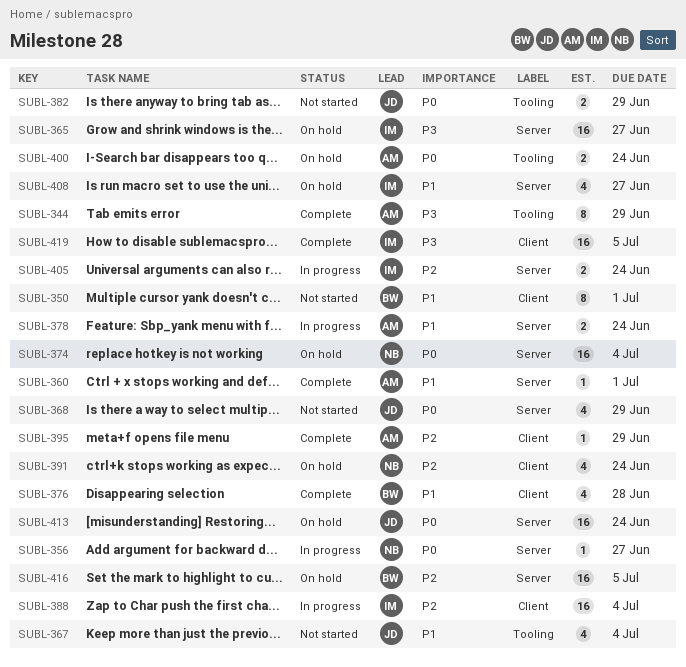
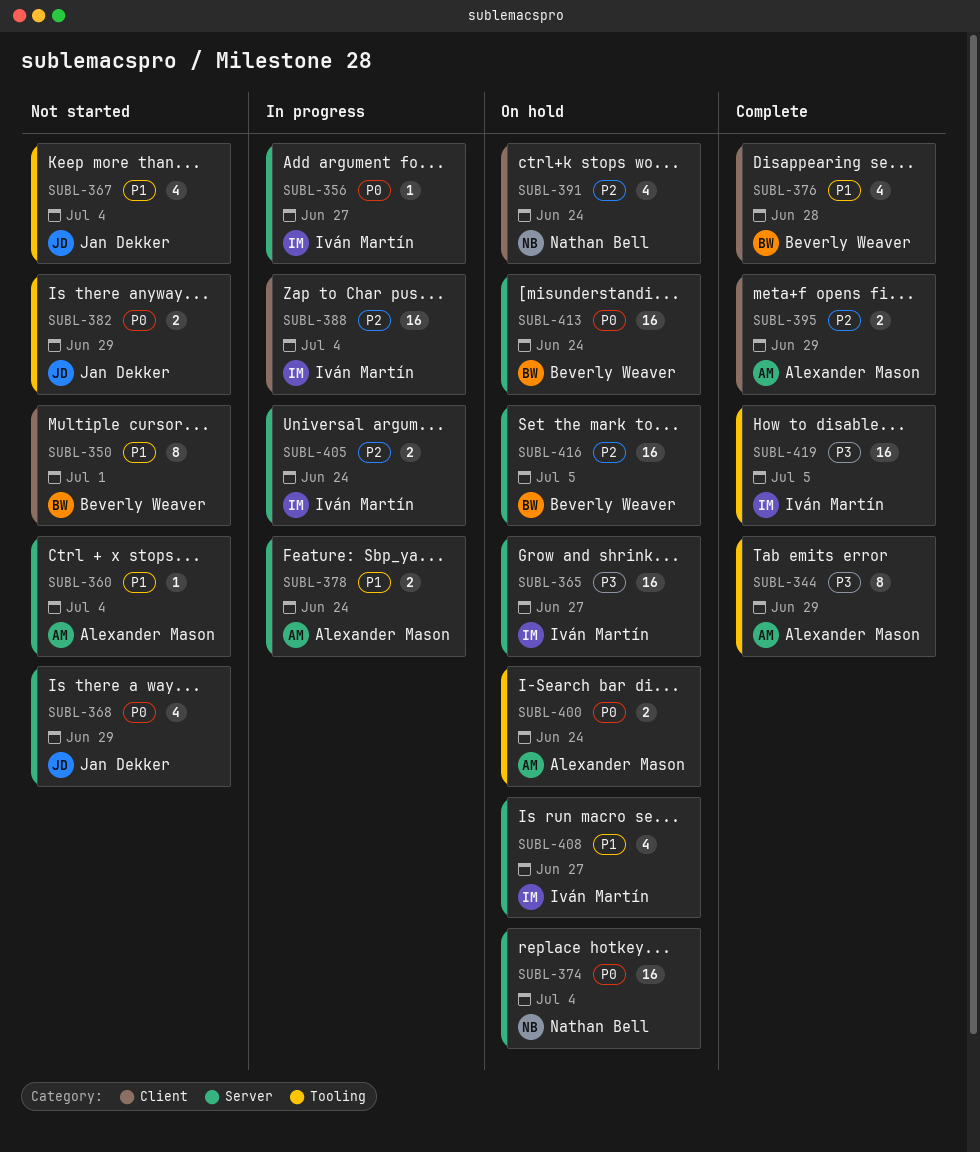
SUBL-356, owner: Nathan Bell -> Iván Martín
SUBL-360, status: Complete -> Not started
SUBL-360, due: Jul 1 -> Jul 4
SUBL-395, estimate: 1 -> 2
SUBL-413, owner: Jan Dekker -> Beverly Weaver
SUBL-419, label: Client -> Tooling

